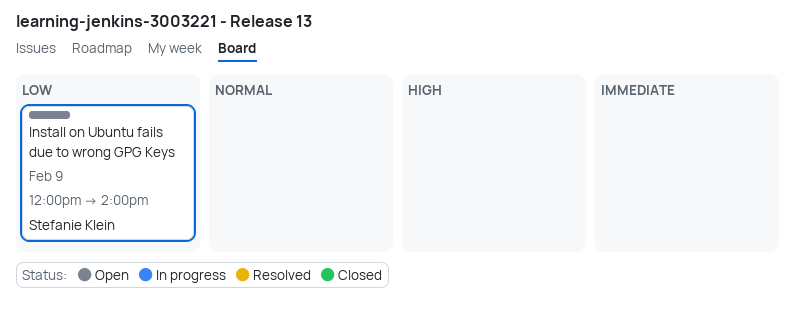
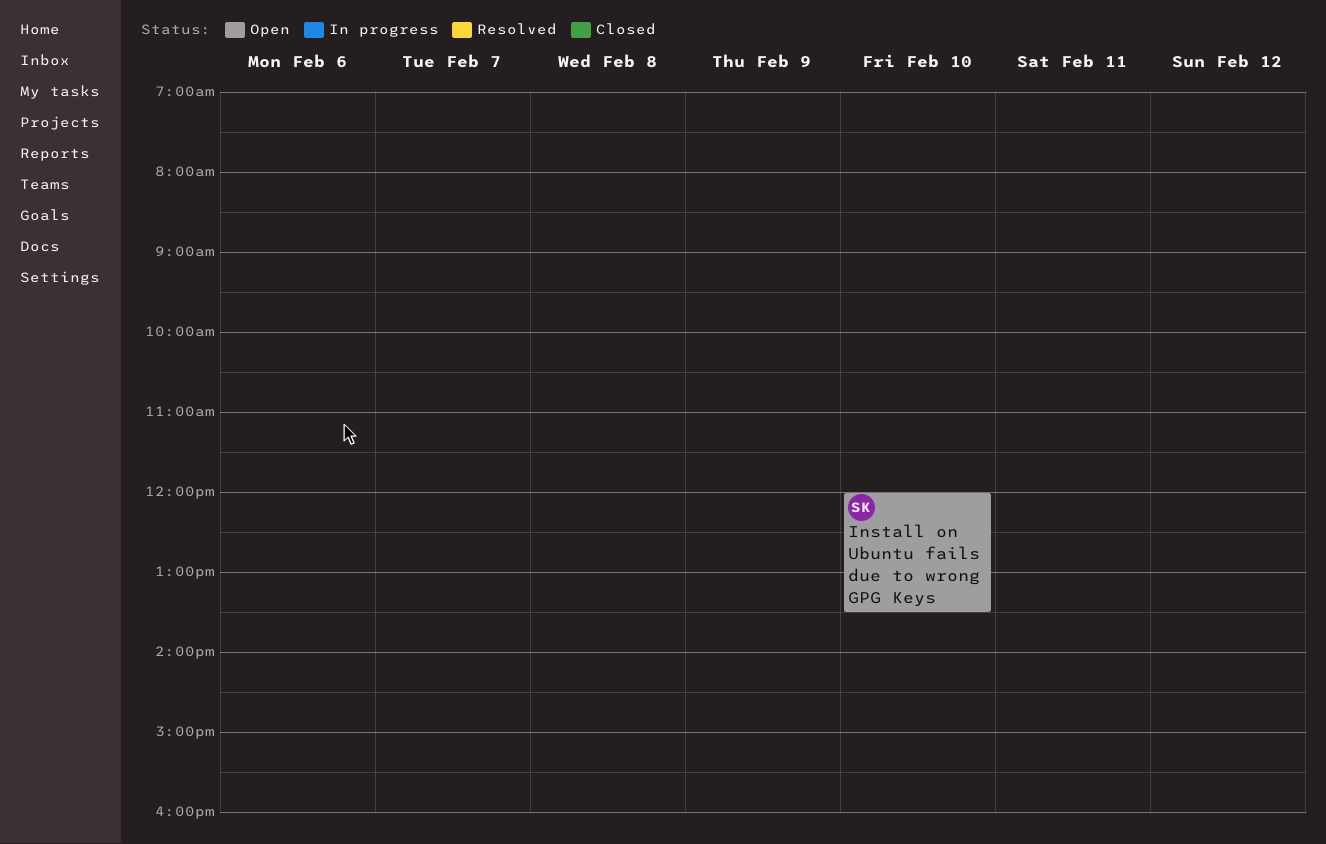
Install on Ubuntu fails due to wrong GPG Keys, day: Feb 9 -> Feb 10
Install on Ubuntu fails due to wrong GPG Keys, ends: 14:00 -> 13:30

